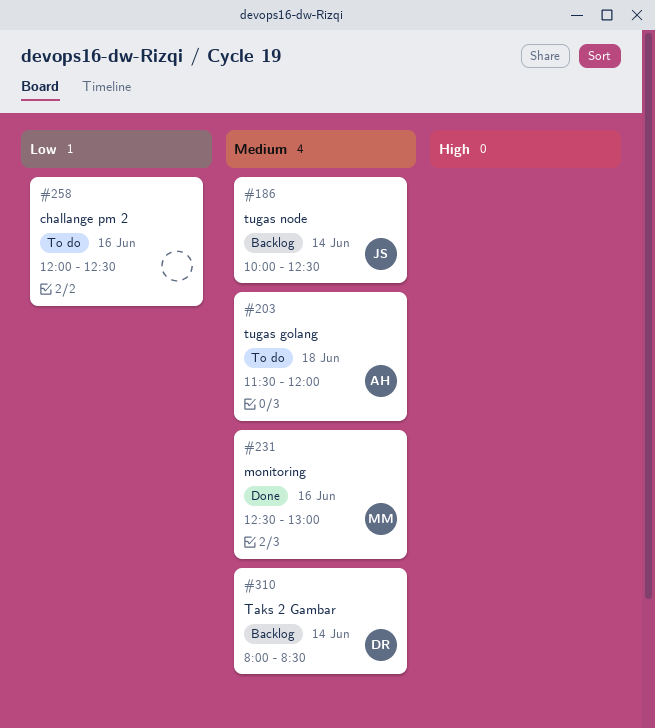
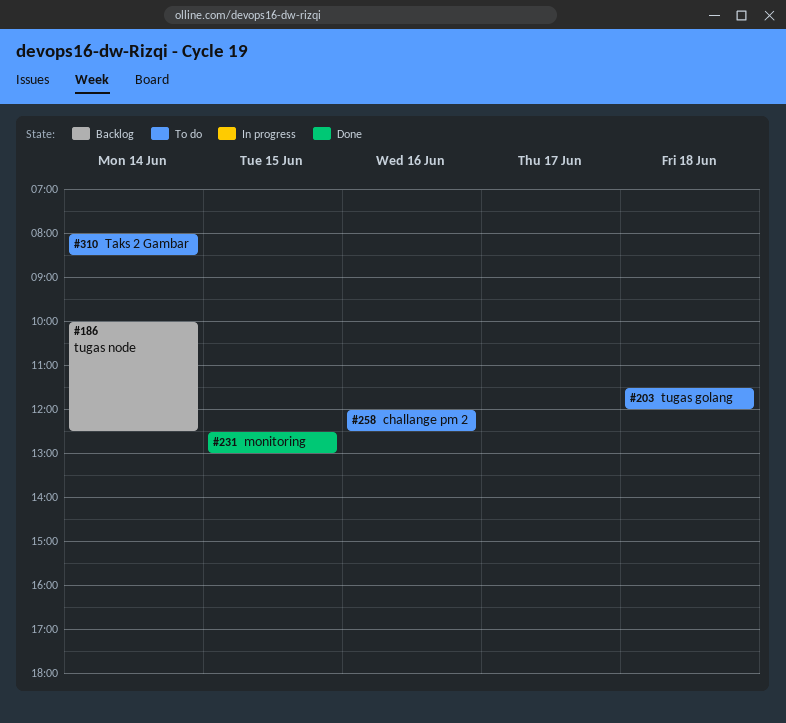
#231, day: Jun 16 -> Jun 15
#310, status: Backlog -> To do

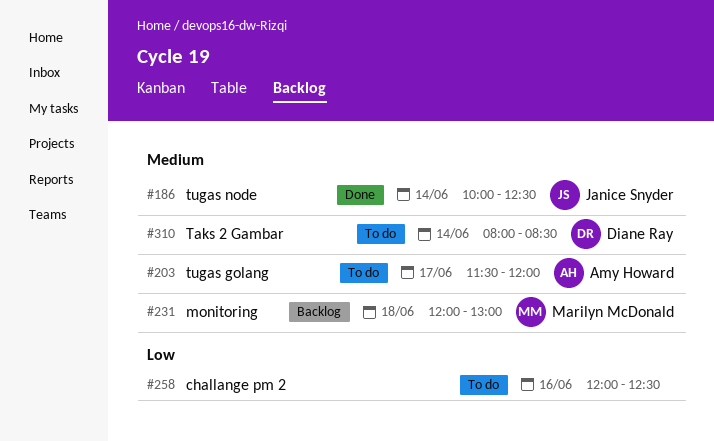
#186, status: Backlog -> Done
#203, day: Jun 18 -> Jun 17
#231, status: Done -> Backlog
#231, day: Jun 15 -> Jun 18
#231, begins: 12:30 -> 12:00

